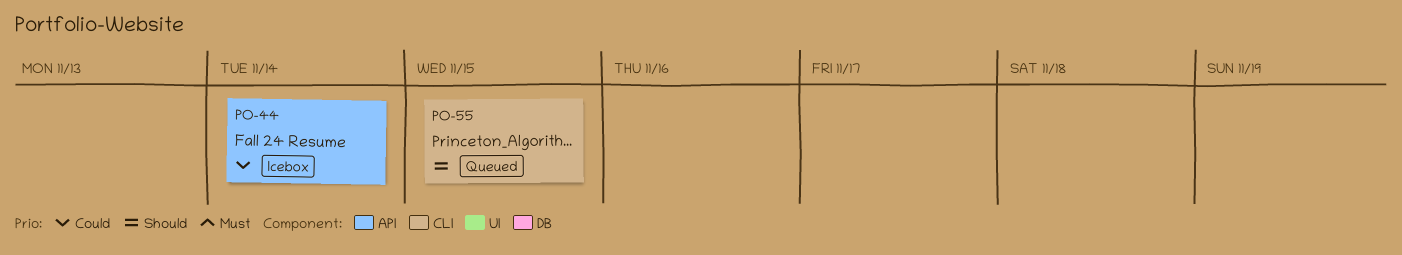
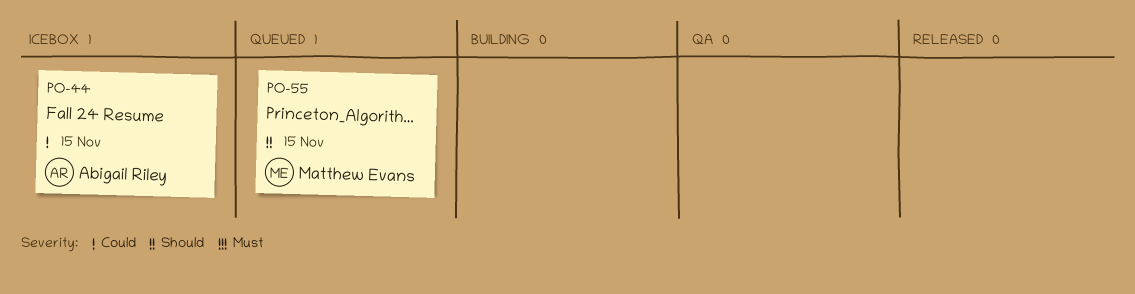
PO-44, due: Nov 14 -> Nov 15

